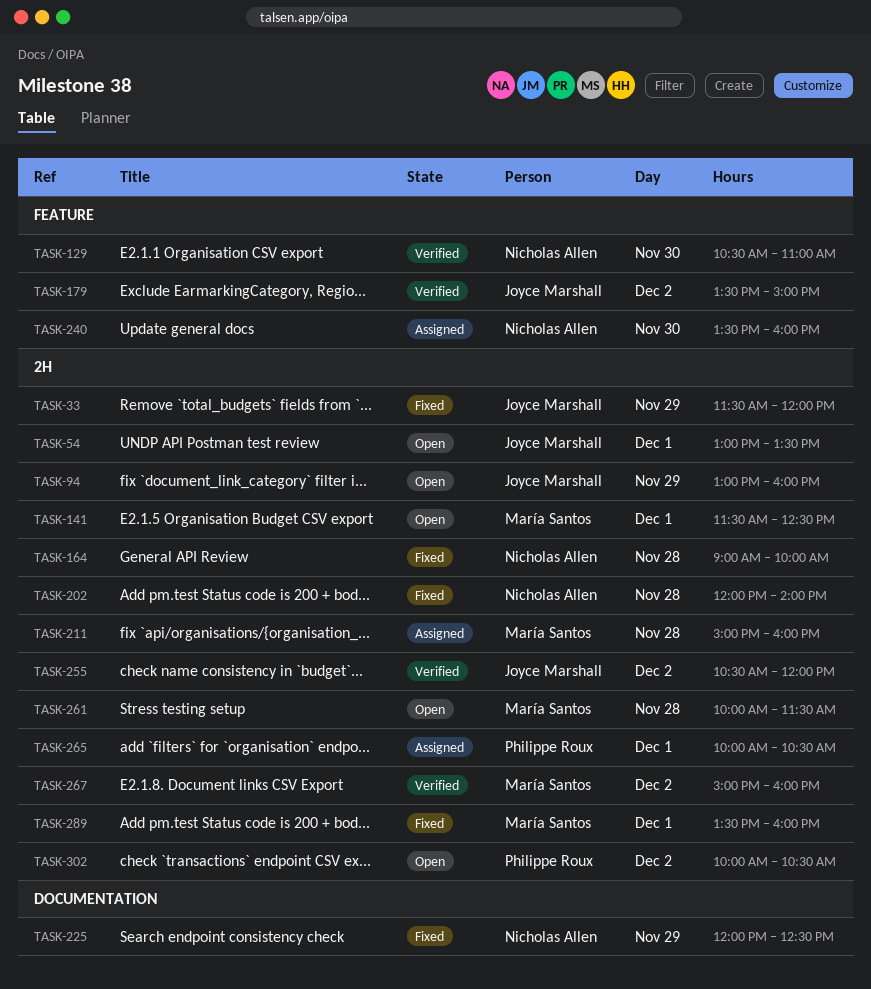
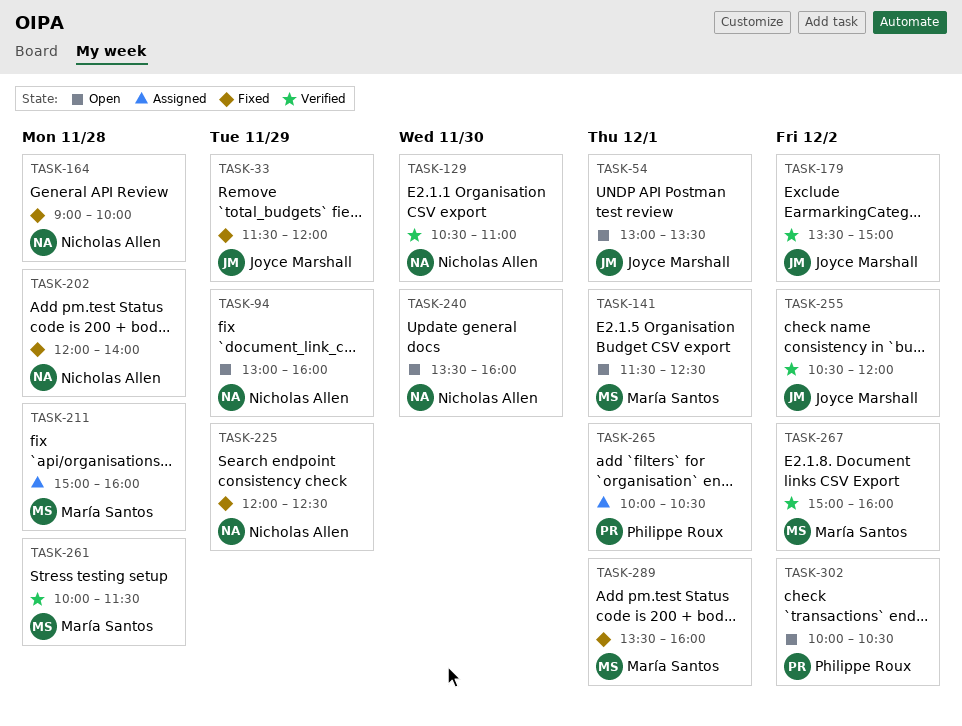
TASK-94, owner: Joyce Marshall -> Nicholas Allen
TASK-240, status: Assigned -> Open
TASK-261, status: Open -> Verified

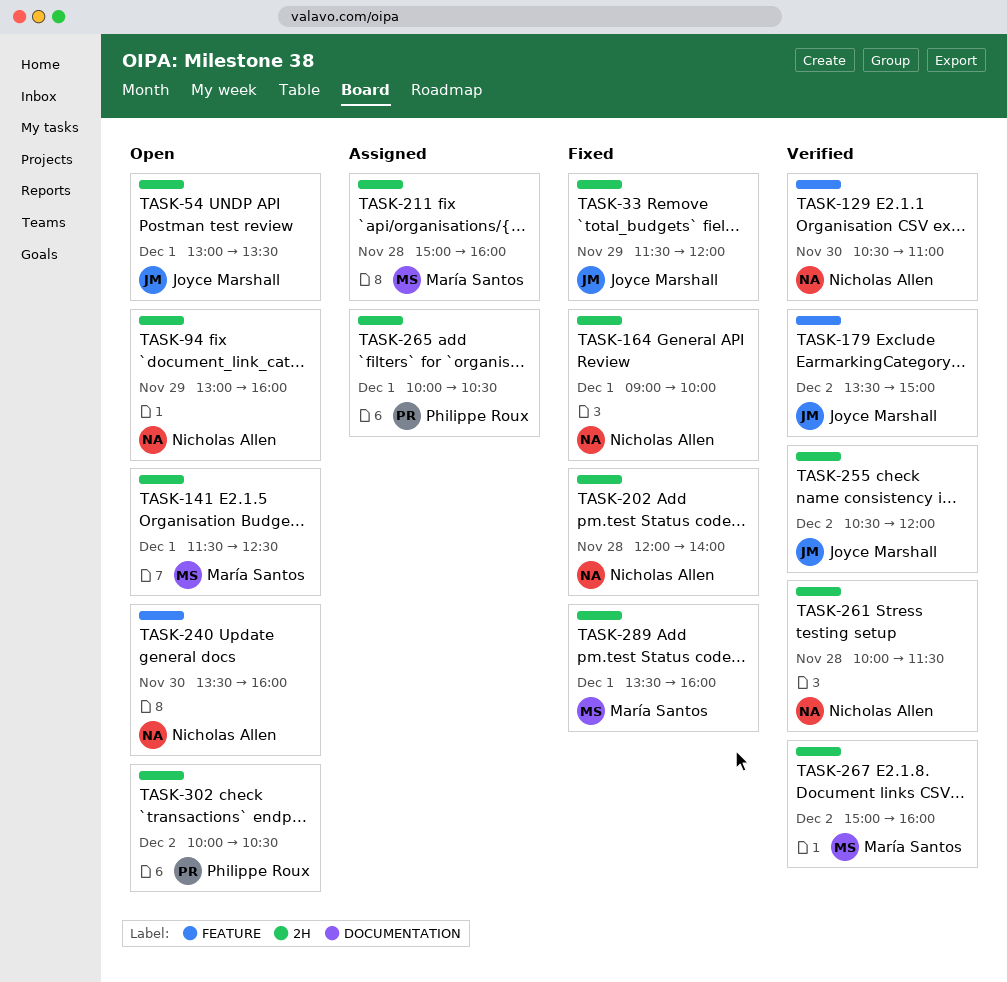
TASK-164, day: Nov 28 -> Dec 1
TASK-225: present -> none
TASK-261, owner: María Santos -> Nicholas Allen

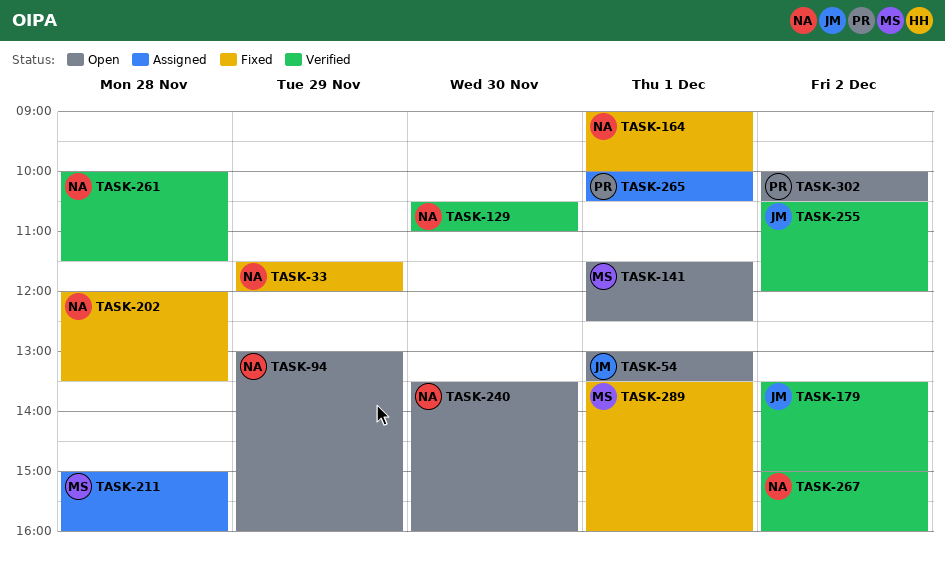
TASK-33, owner: Joyce Marshall -> Nicholas Allen
TASK-202, ends: 14:00 -> 13:30
TASK-267, owner: María Santos -> Nicholas Allen

